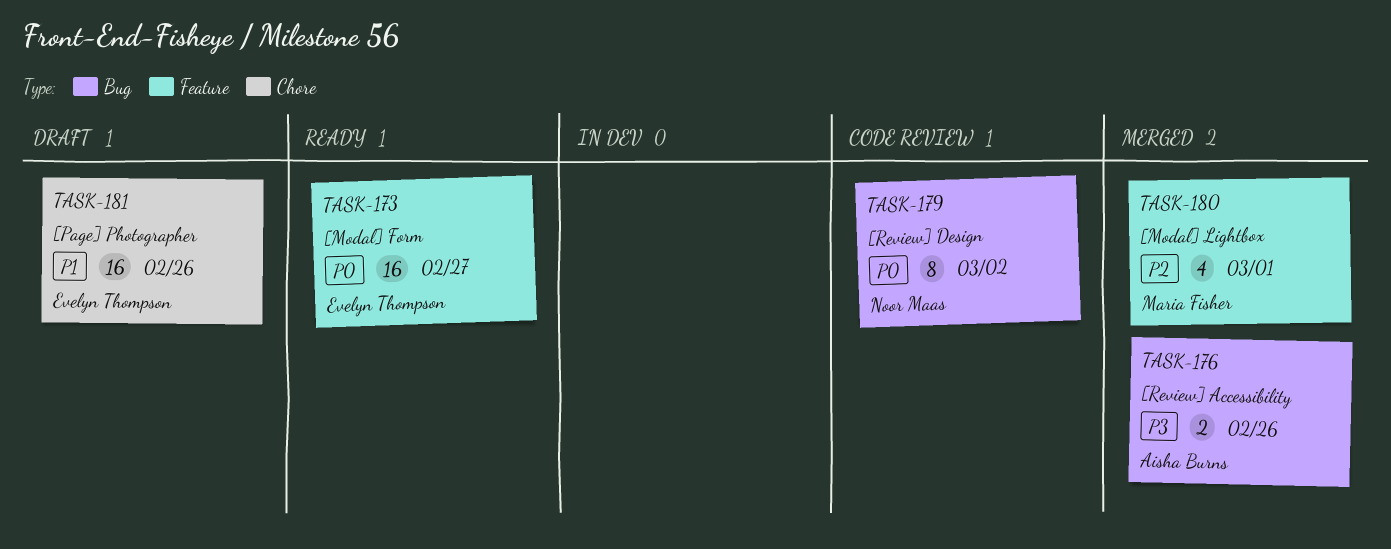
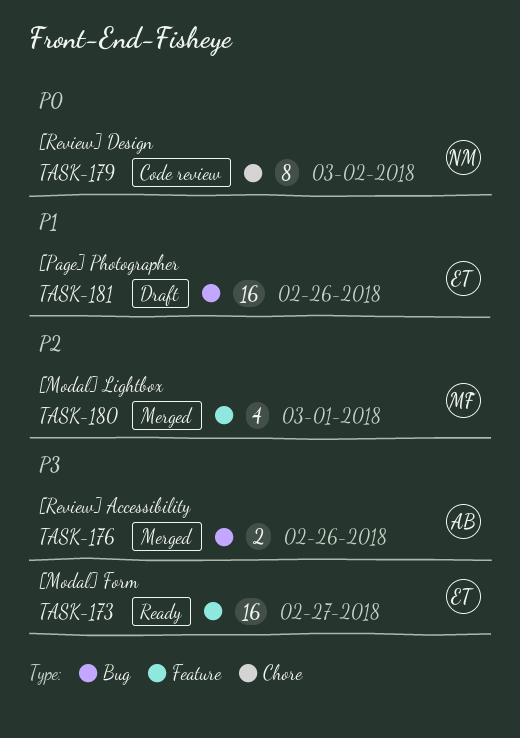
TASK-173, priority: P0 -> P3
TASK-179, label: Bug -> Chore
TASK-181, label: Chore -> Bug

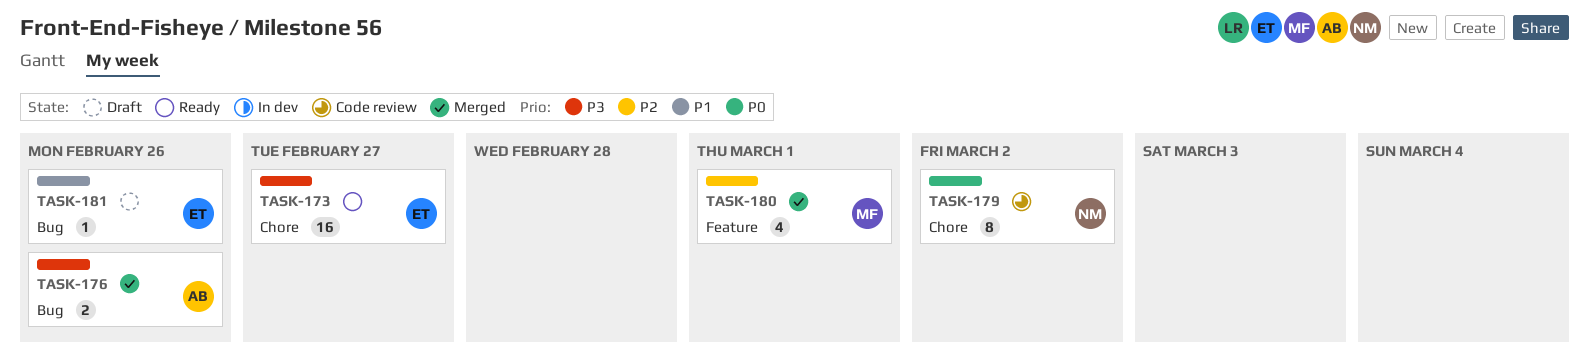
TASK-173, label: Feature -> Chore
TASK-181, estimate: 16 -> 1

